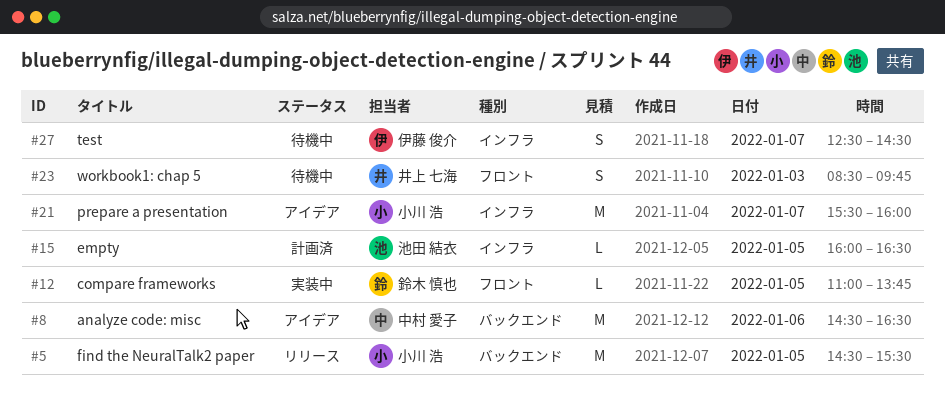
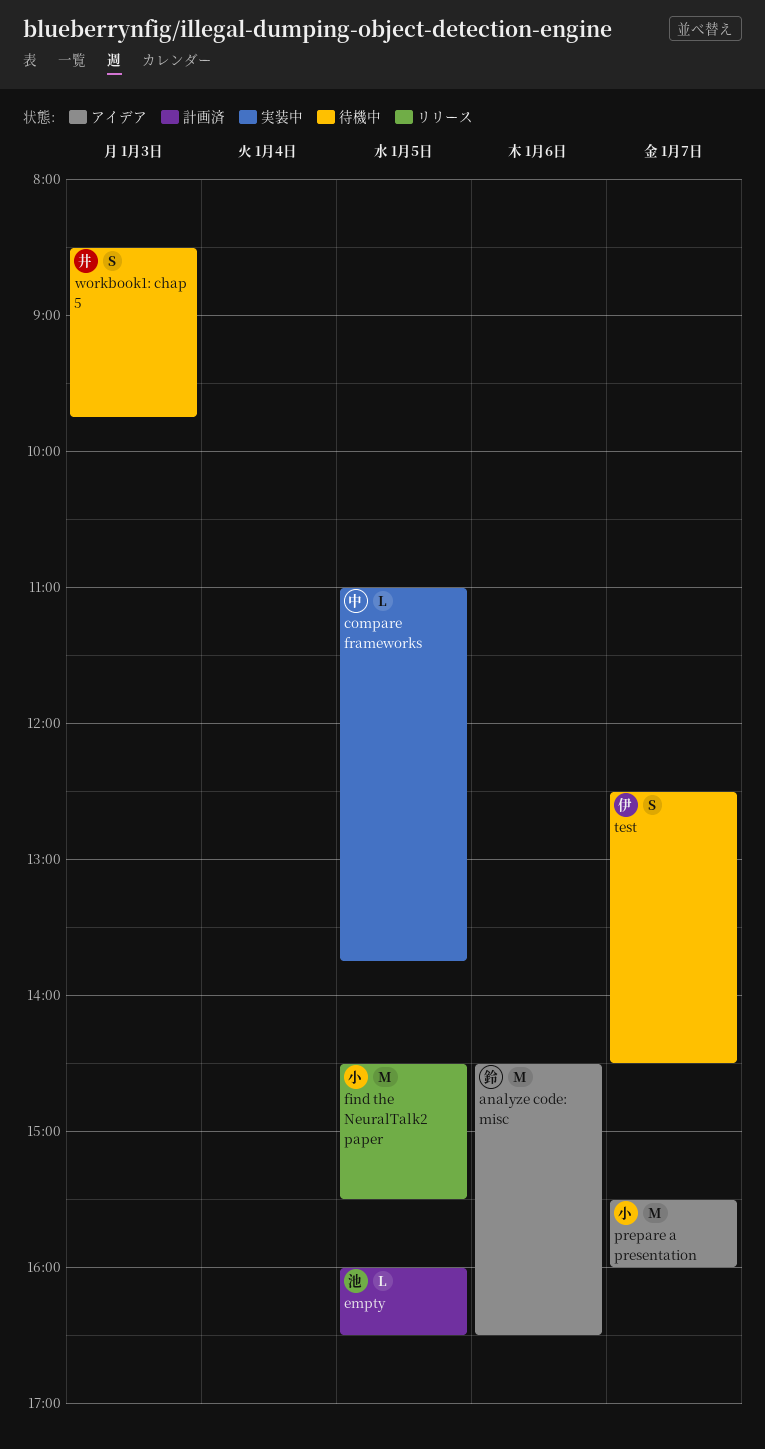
analyze code: misc, owner: 中村 愛子 -> 鈴木 慎也
compare frameworks, owner: 鈴木 慎也 -> 中村 愛子

